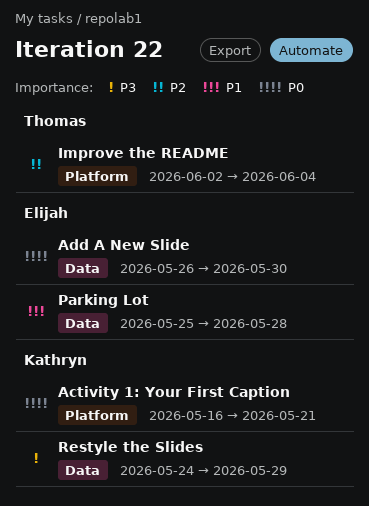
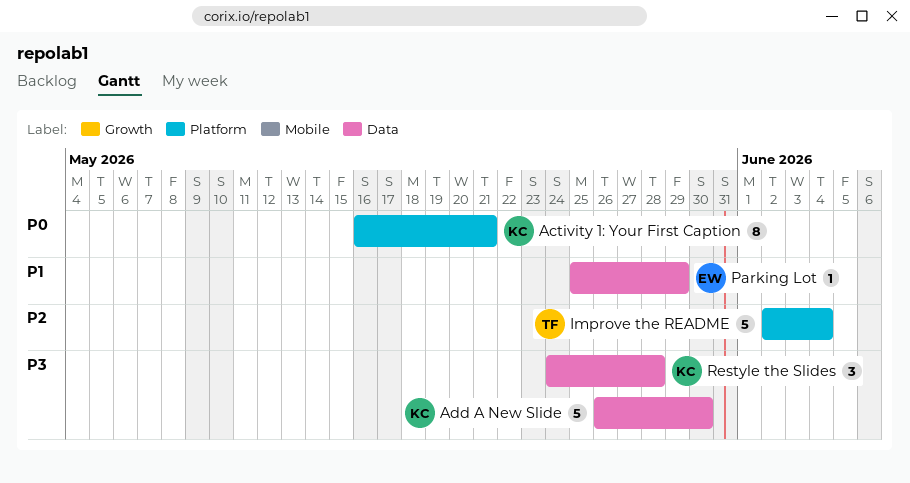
Add A New Slide, owner: Elijah -> Kathryn
Add A New Slide, priority: P0 -> P3
Parking Lot, due: May 28 -> May 29
Restyle the Slides, due: May 29 -> May 28

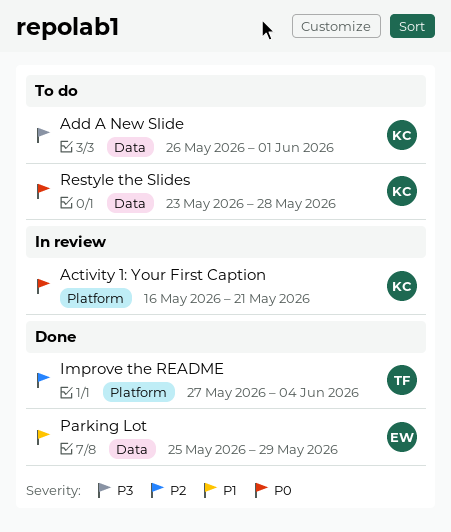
Add A New Slide, due: May 30 -> Jun 1
Improve the README, start: Jun 2 -> May 27
Restyle the Slides, priority: P3 -> P0
Restyle the Slides, start: May 24 -> May 23

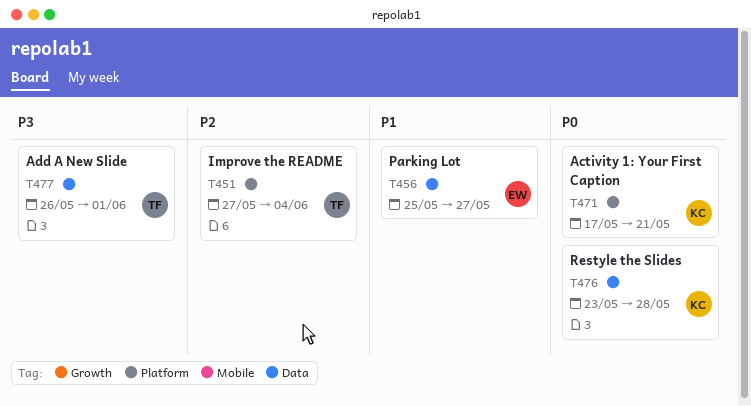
Activity 1: Your First Caption, start: May 16 -> May 17
Add A New Slide, owner: KC -> TF
Parking Lot, due: May 29 -> May 27

